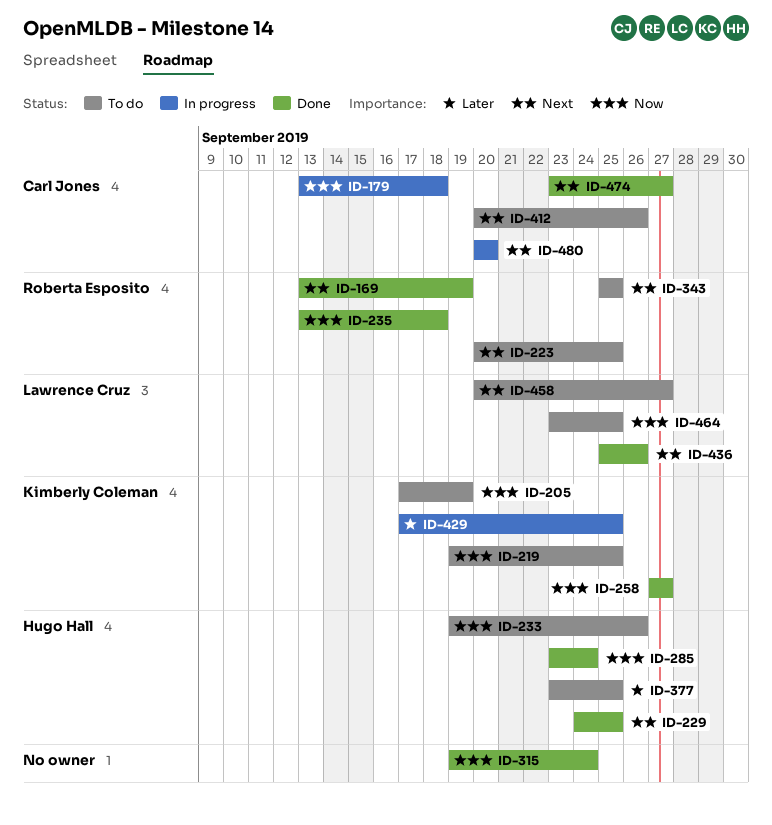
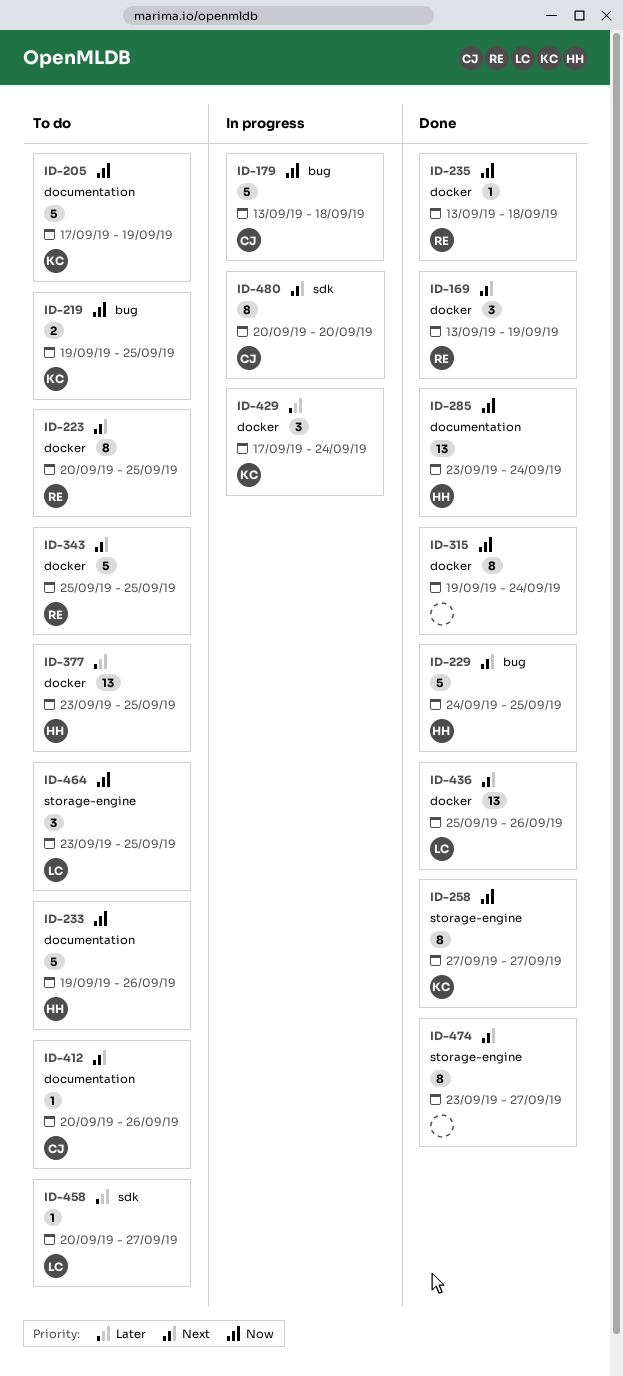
ID-429, due: Sep 25 -> Sep 24
ID-458, priority: Next -> Later
ID-474, owner: Carl Jones -> none

